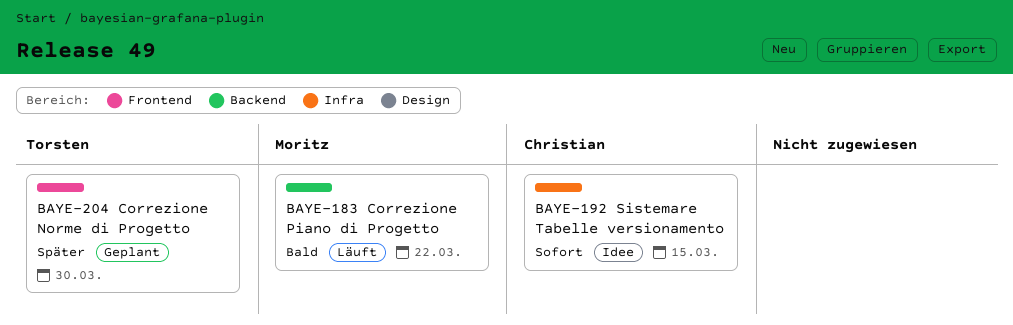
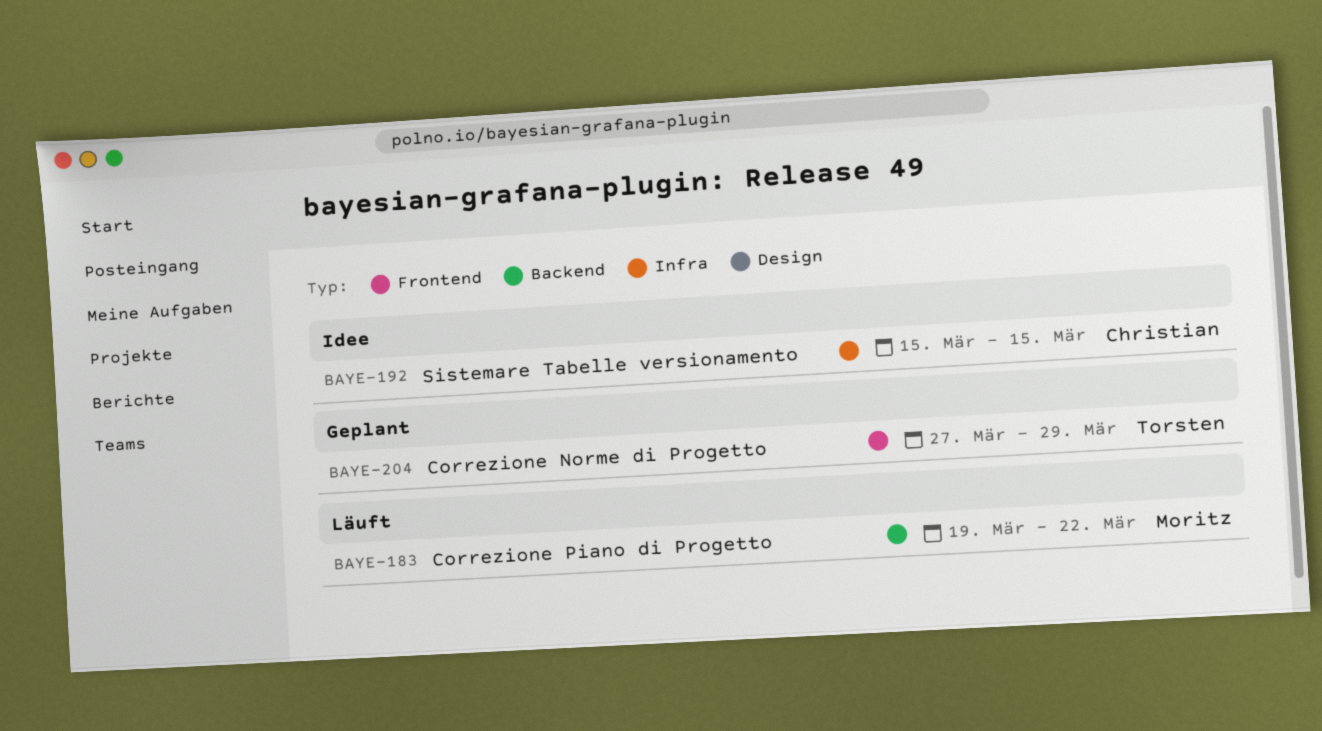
BAYE-204, due: Mar 30 -> Mar 29

